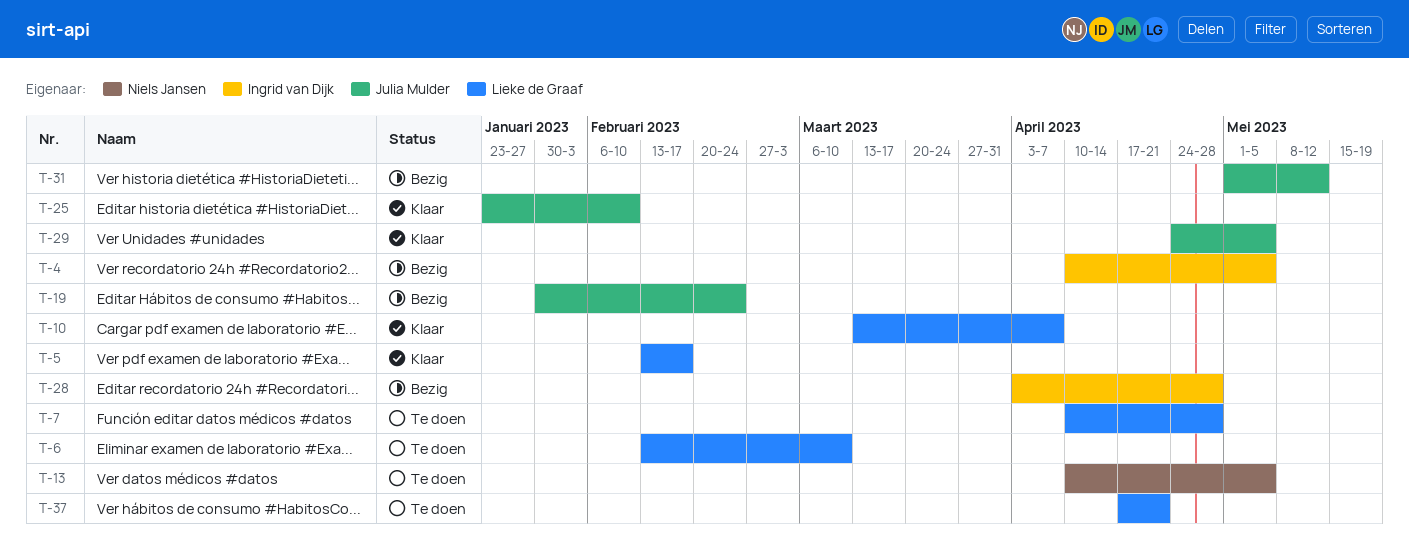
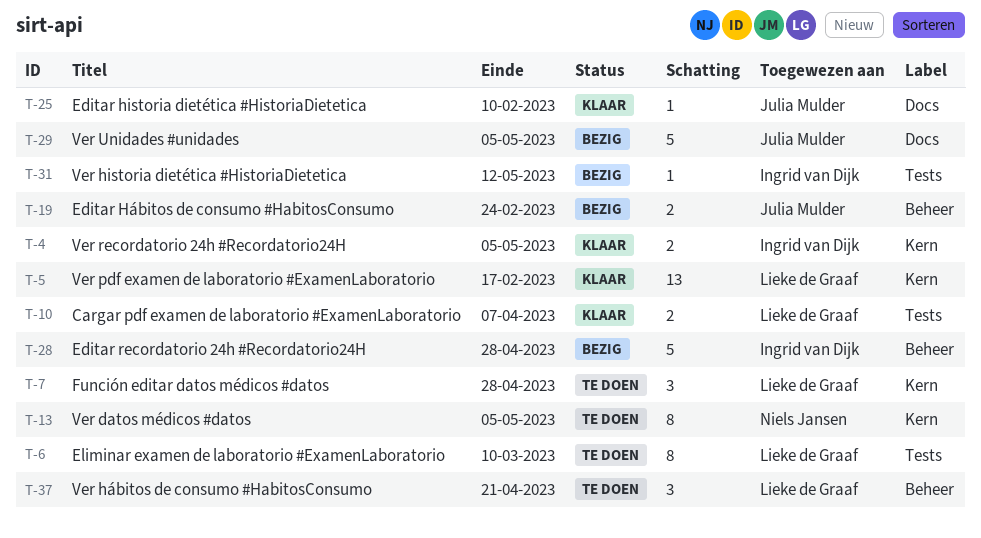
T-4, status: Bezig -> Klaar
T-29, status: Klaar -> Bezig
T-31, owner: Julia Mulder -> Ingrid van Dijk

